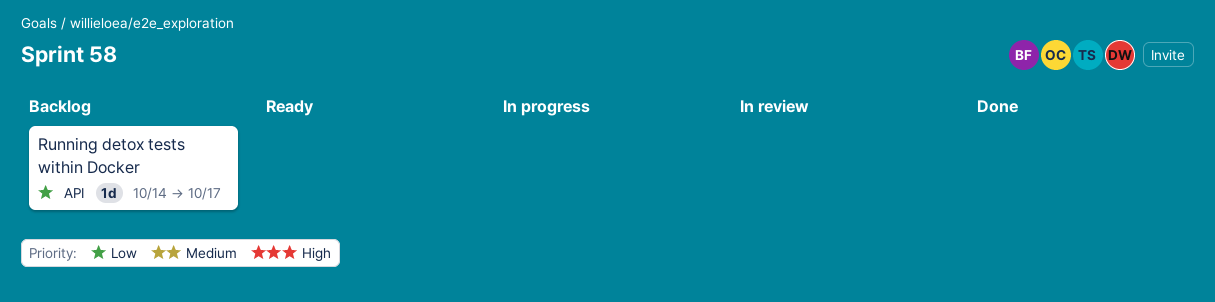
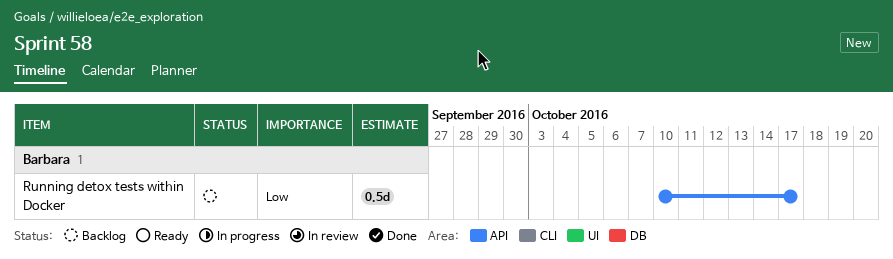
Running detox tests within Docker, estimate: 1d -> 0.5d
Running detox tests within Docker, start: Oct 14 -> Oct 10

